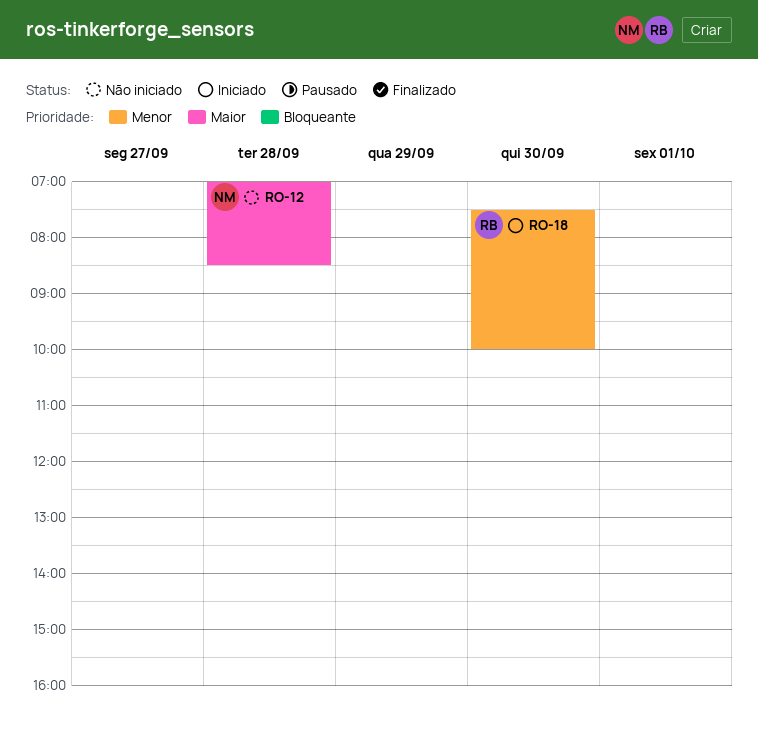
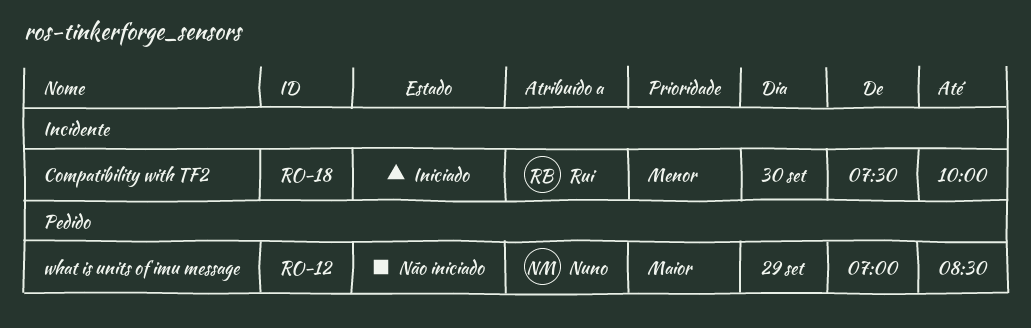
RO-12, day: Sep 28 -> Sep 29

